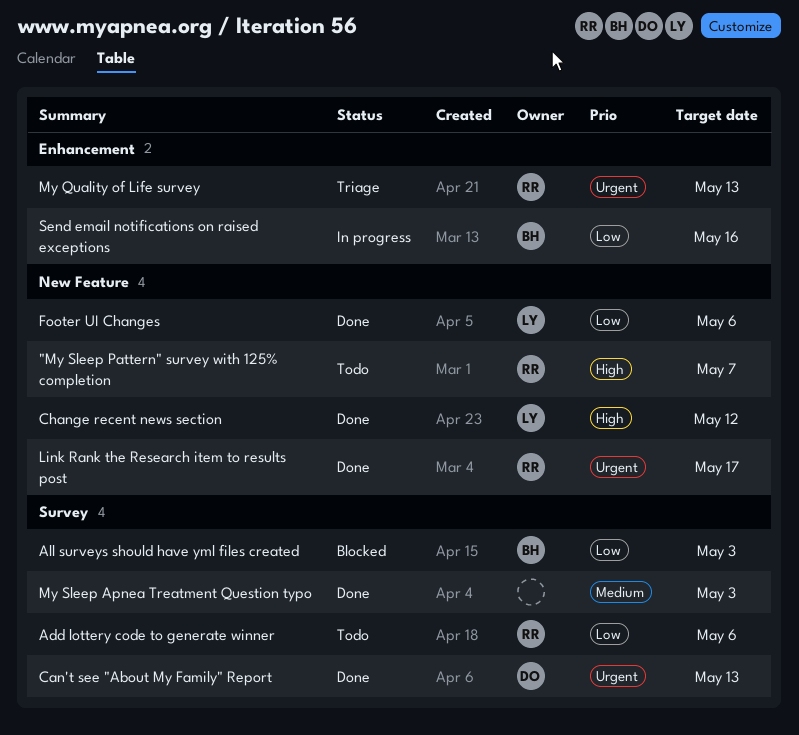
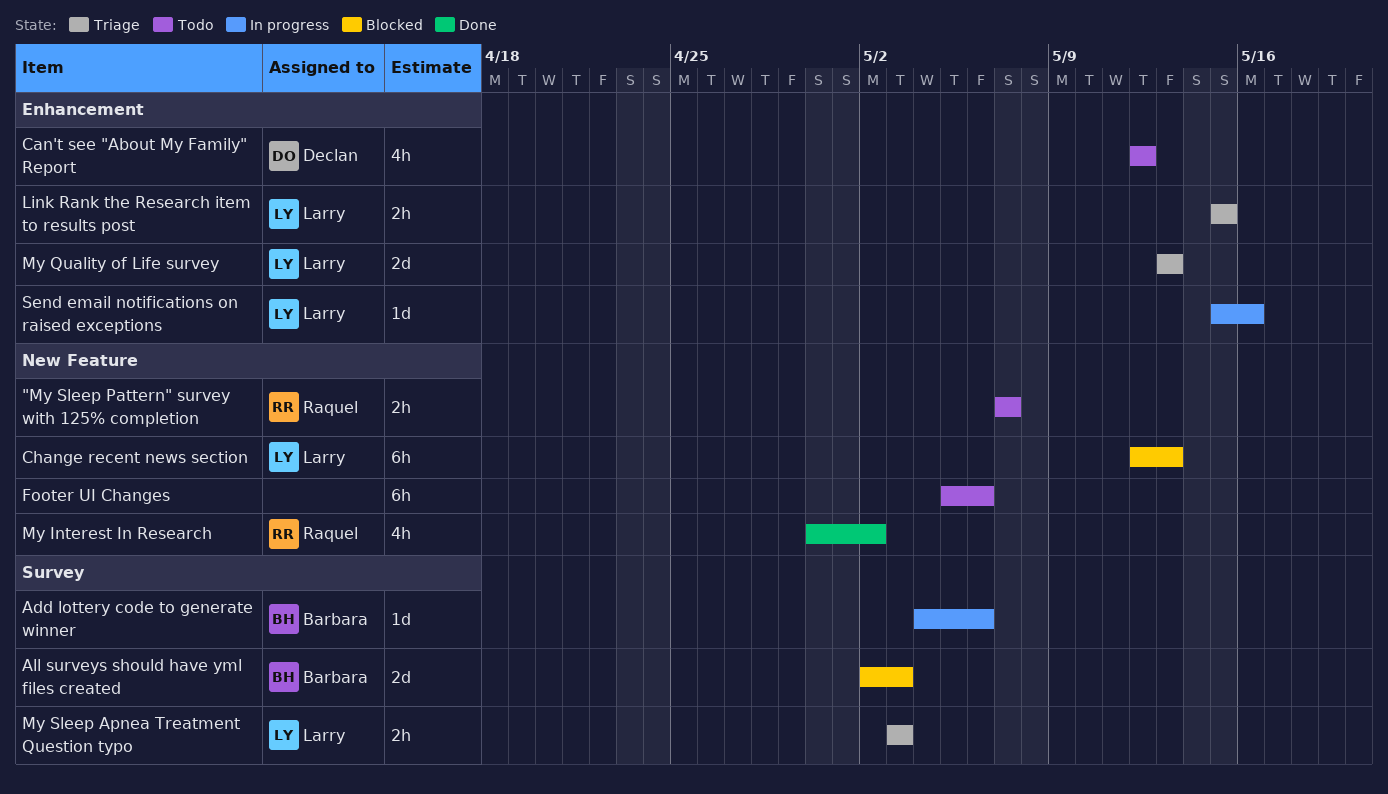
Add lottery code to generate winner, status: Todo -> In progress
Add lottery code to generate winner, owner: Raquel -> Barbara
Can't see "About My Family" Report, status: Done -> Todo
Can't see "About My Family" Report, label: Survey -> Enhancement
Can't see "About My Family" Report, due: May 13 -> May 12
Change recent news section, status: Done -> Blocked
Change recent news section, due: May 12 -> May 13
Footer UI Changes, status: Done -> Todo
Footer UI Changes, owner: Larry -> none
Link Rank the Research item to results post, status: Done -> Triage
Link Rank the Research item to results post, owner: Raquel -> Larry
Link Rank the Research item to results post, label: New Feature -> Enhancement
Link Rank the Research item to results post, due: May 17 -> May 15
My Interest In Research: none -> present
My Quality of Life survey, owner: Raquel -> Larry
My Sleep Apnea Treatment Question typo, status: Done -> Triage
My Sleep Apnea Treatment Question typo, owner: none -> Larry
Send email notifications on raised exceptions, owner: Barbara -> Larry

